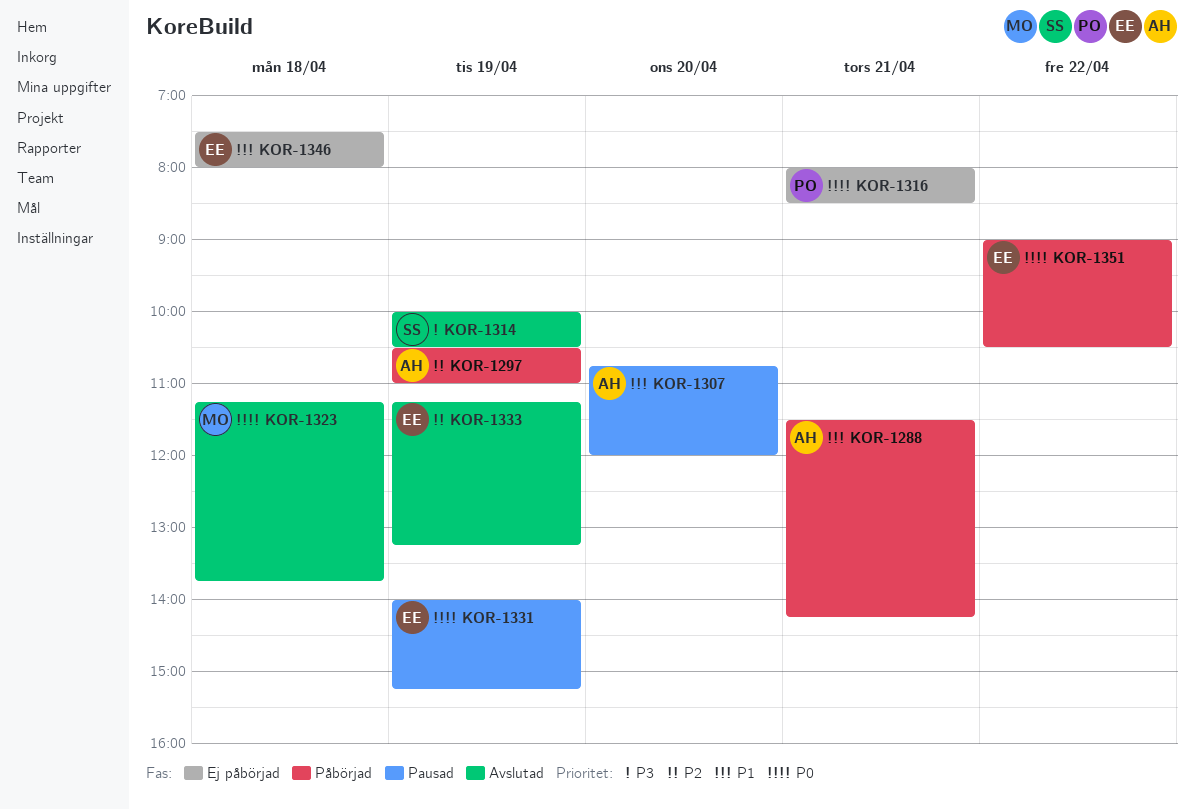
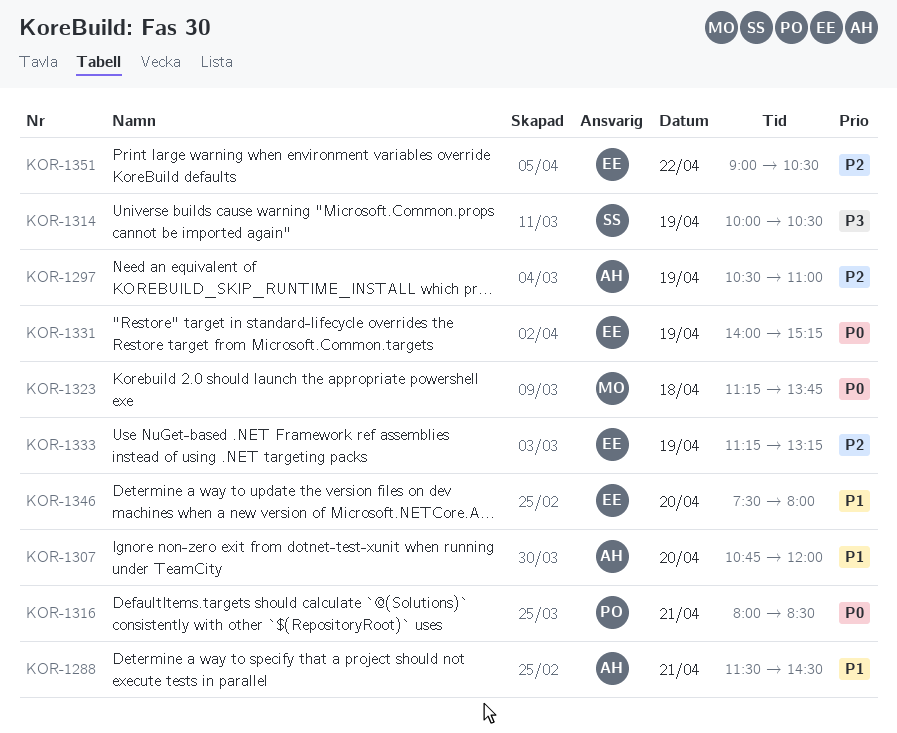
KOR-1288, ends: 14:15 -> 14:30
KOR-1346, day: Apr 18 -> Apr 20
KOR-1351, priority: P0 -> P2

